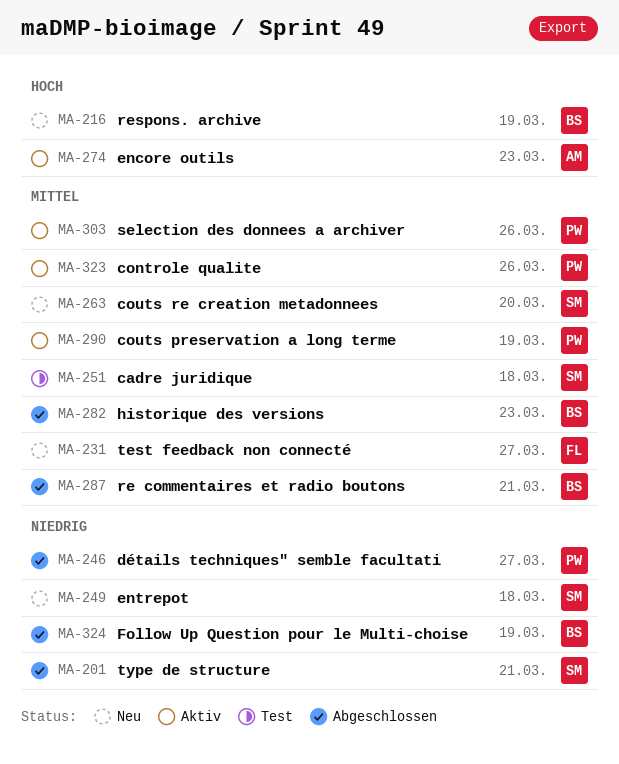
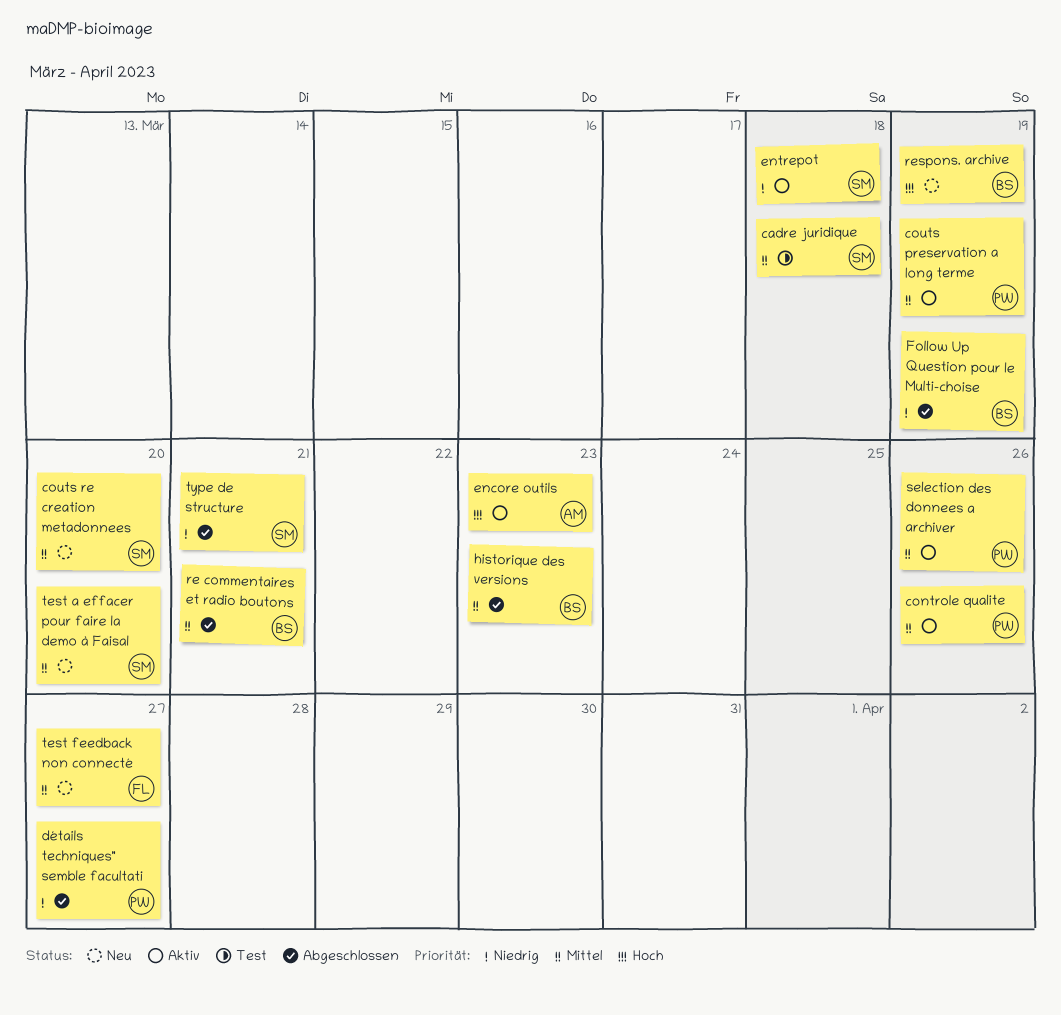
entrepot, status: Neu -> Aktiv
test a effacer pour faire la demo à Faisal: none -> present

